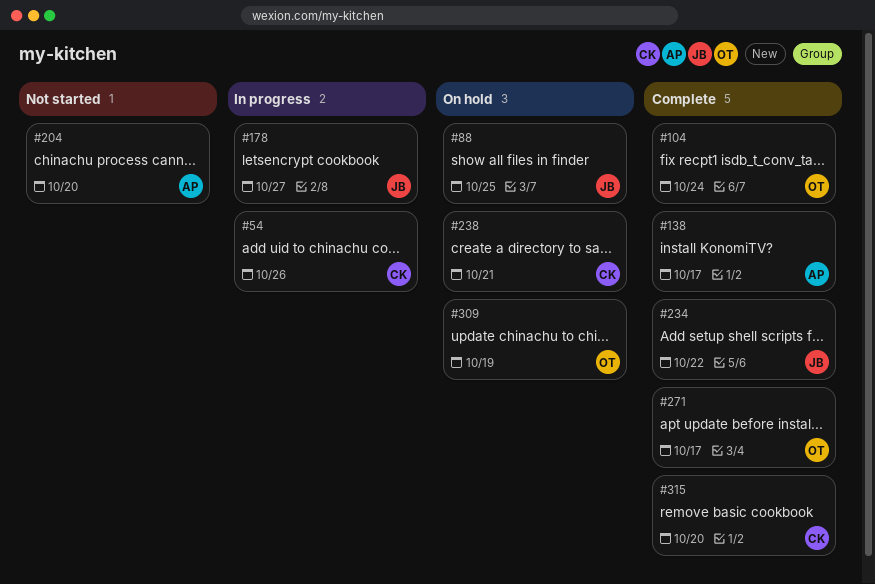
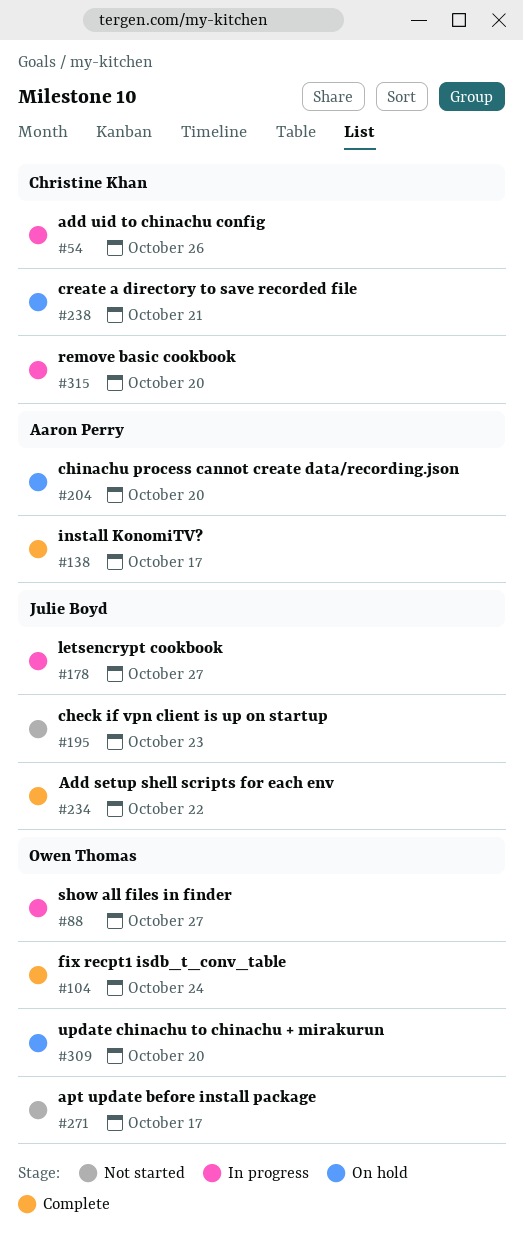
#88, status: On hold -> In progress
#88, owner: Julie Boyd -> Owen Thomas
#88, due: Oct 25 -> Oct 27
#195: none -> present
#204, status: Not started -> On hold
#271, status: Complete -> Not started
#309, due: Oct 19 -> Oct 20
#315, status: Complete -> In progress

